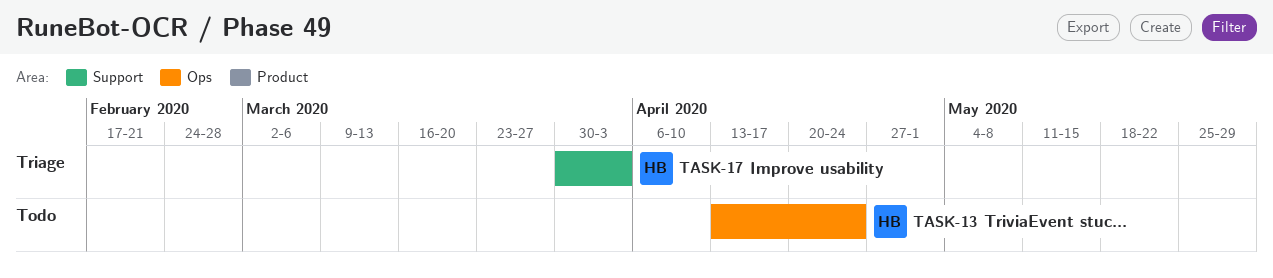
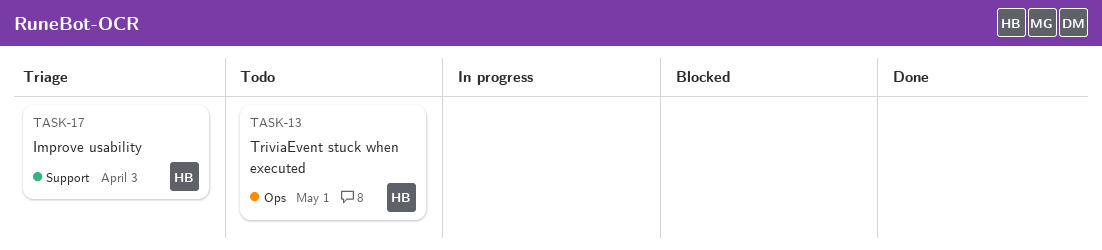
TASK-13, due: Apr 24 -> May 1

